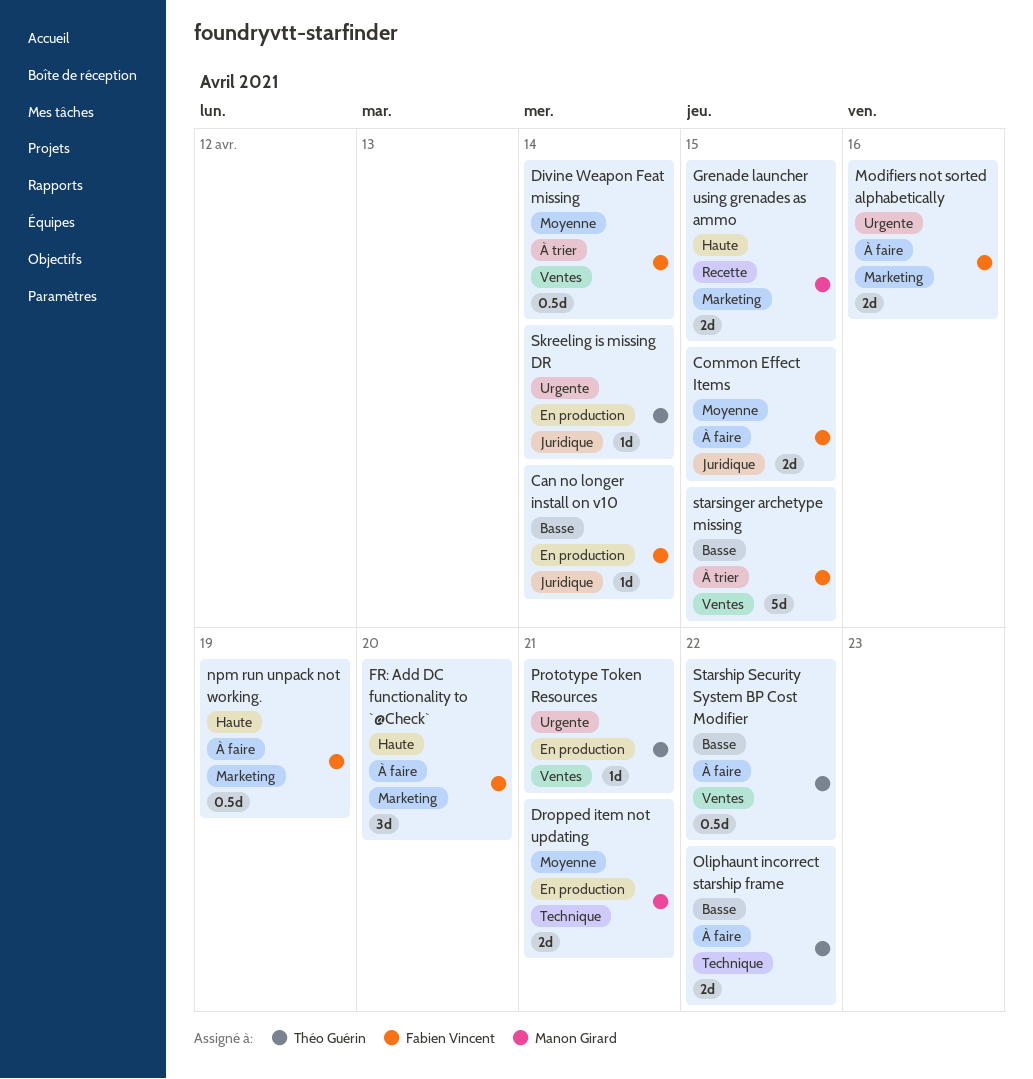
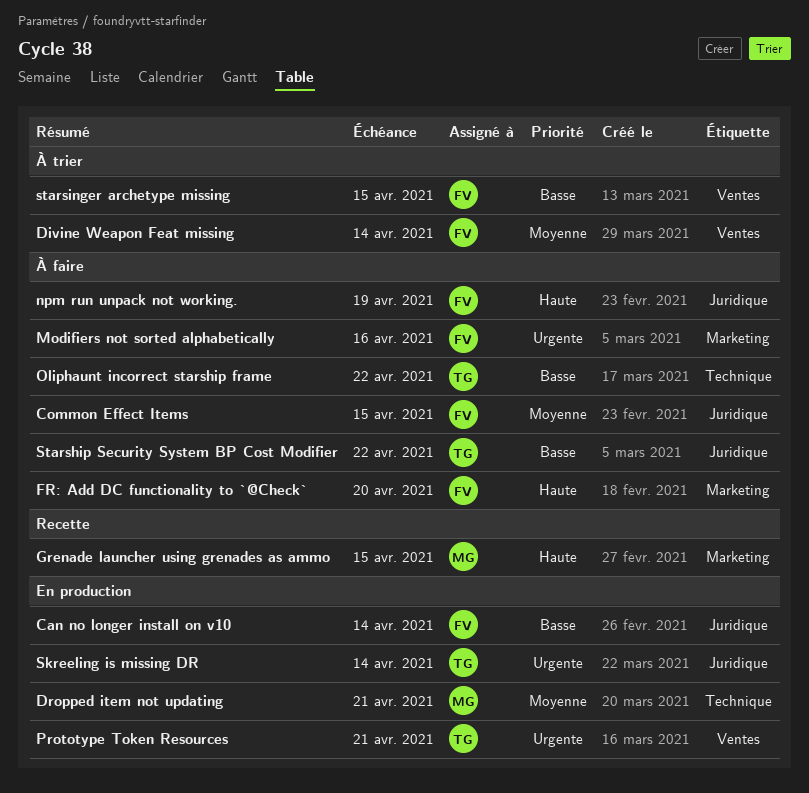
npm run unpack not working., label: Marketing -> Juridique
Starship Security System BP Cost Modifier, label: Ventes -> Juridique

